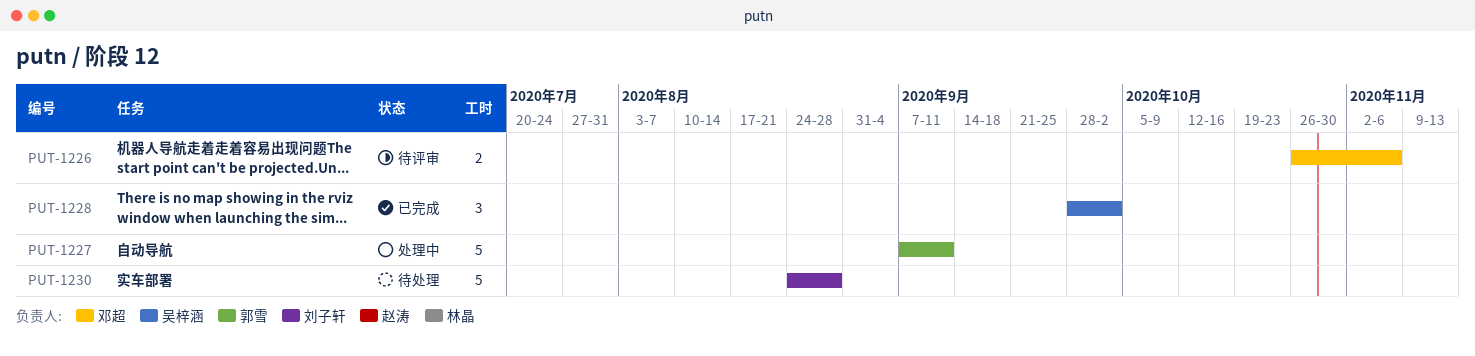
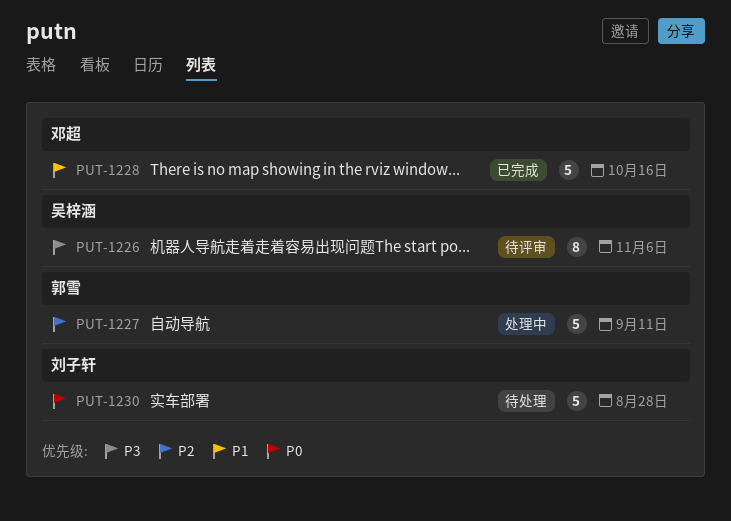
PUT-1226, owner: 邓超 -> 吴梓涵
PUT-1226, estimate: 2 -> 8
PUT-1228, owner: 吴梓涵 -> 邓超
PUT-1228, estimate: 3 -> 5
PUT-1228, due: Oct 2 -> Oct 16

